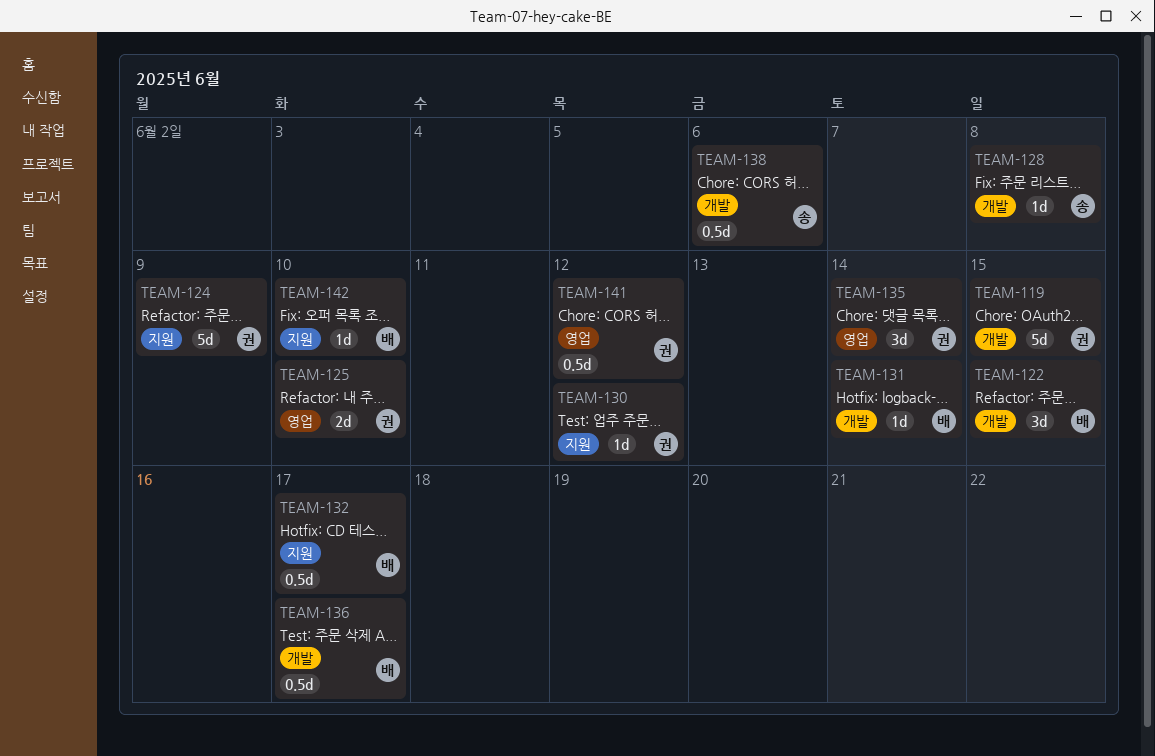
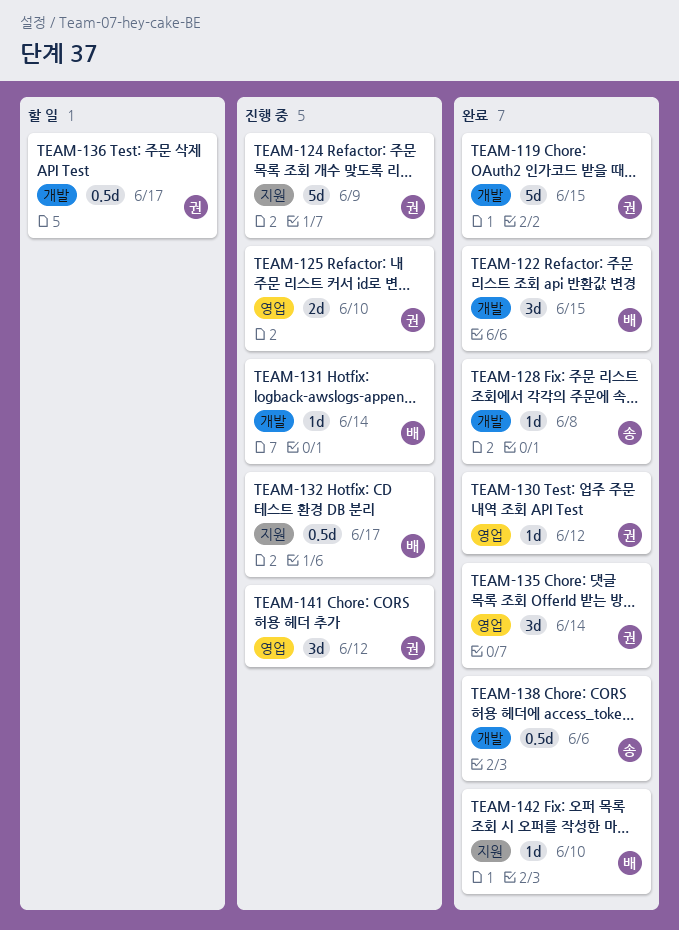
TEAM-130, label: 지원 -> 영업
TEAM-136, owner: 배 -> 권
TEAM-141, estimate: 0.5d -> 3d

